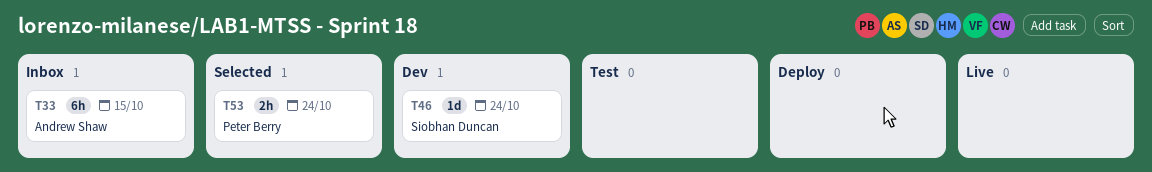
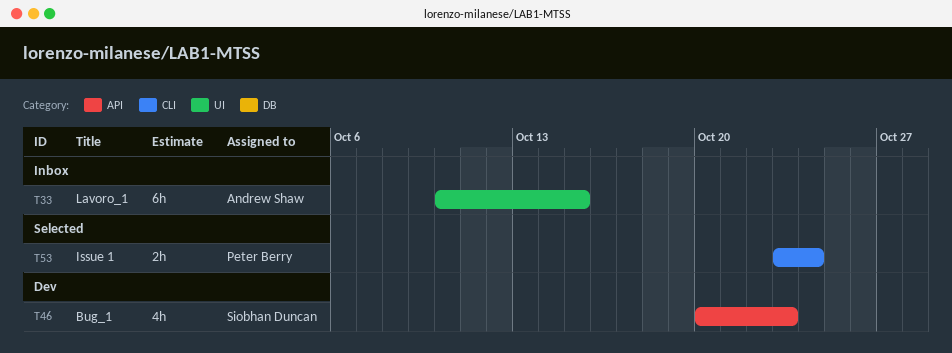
T46, estimate: 1d -> 4h
T46, due: Oct 24 -> Oct 23

